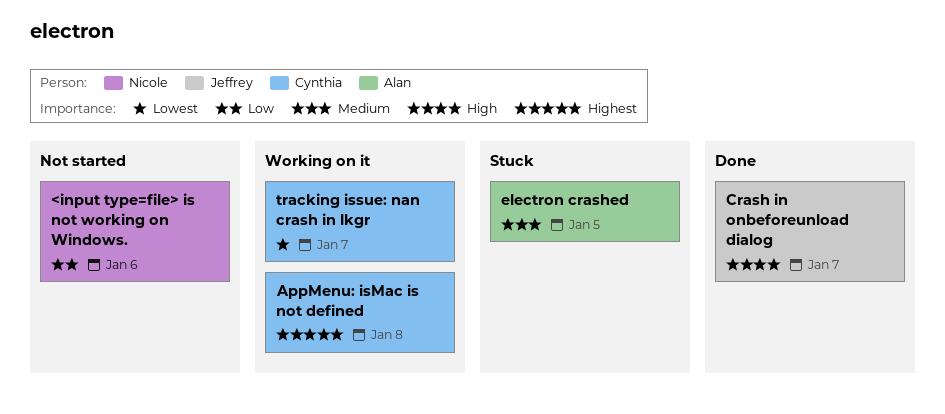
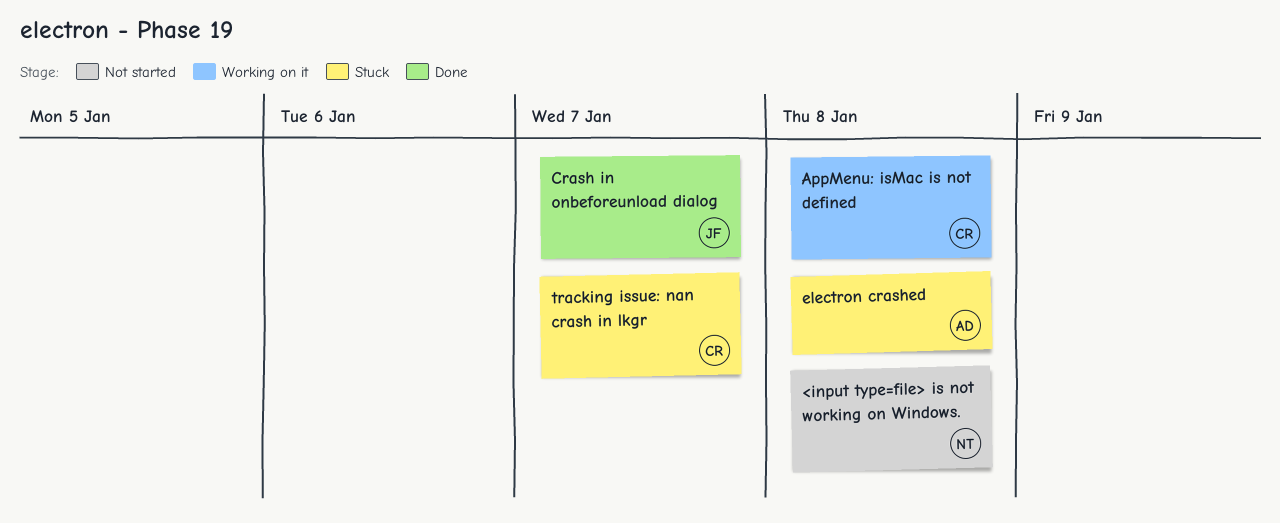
<input type=file> is not working on Windows., due: Jan 6 -> Jan 8
electron crashed, due: Jan 5 -> Jan 8
tracking issue: nan crash in lkgr, status: Working on it -> Stuck

